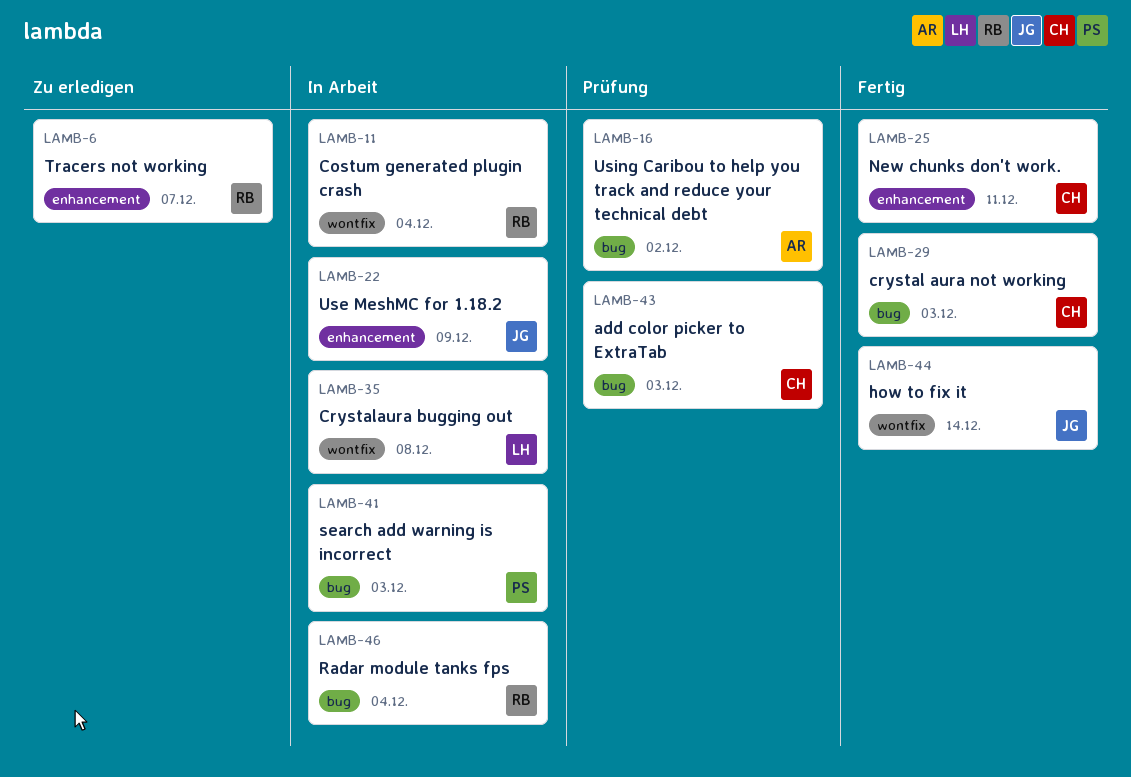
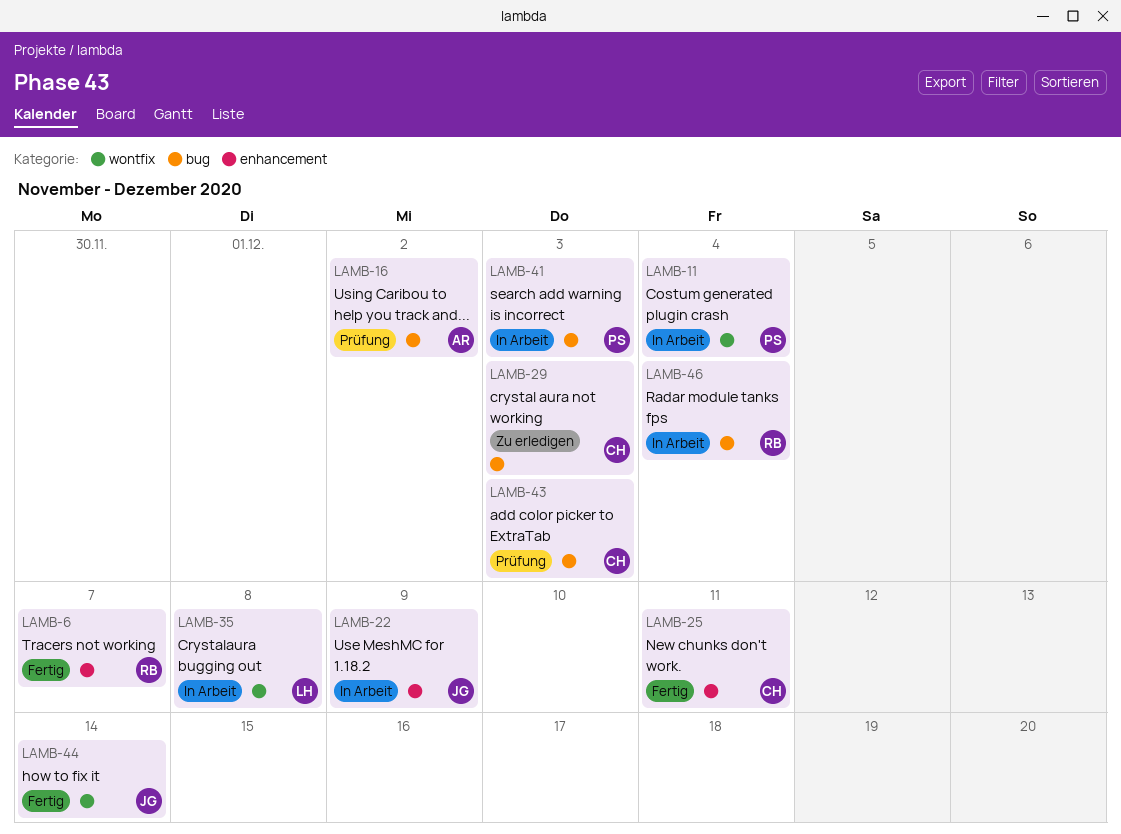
LAMB-6, status: Zu erledigen -> Fertig
LAMB-11, owner: RB -> PS
LAMB-29, status: Fertig -> Zu erledigen

